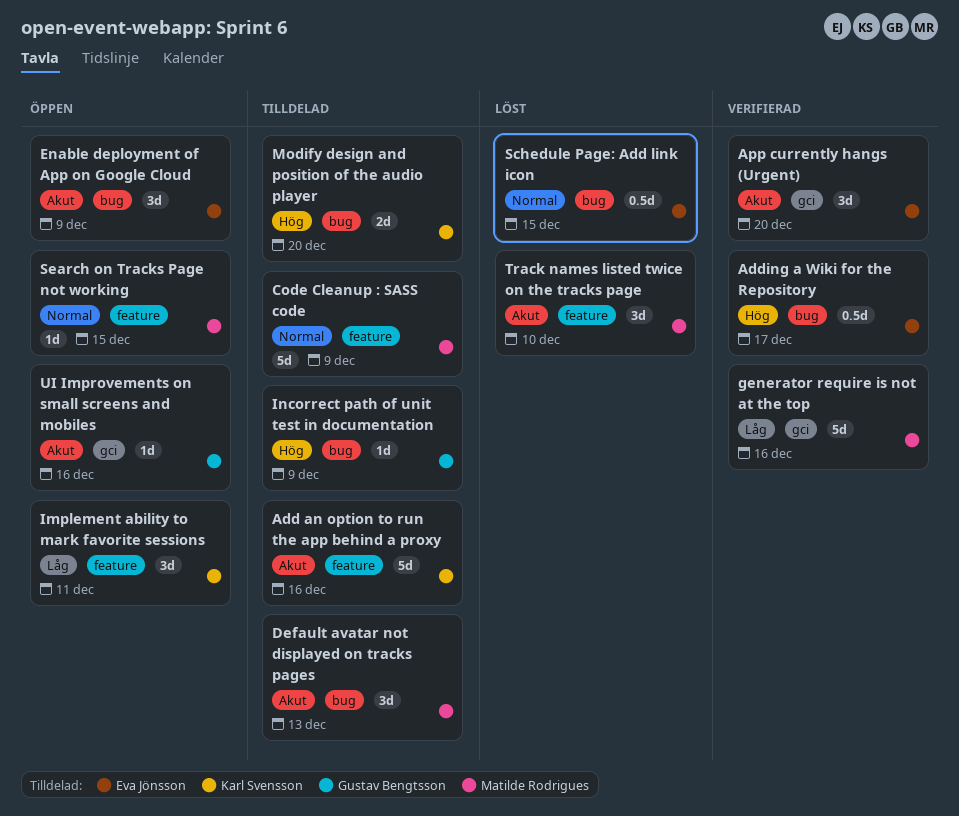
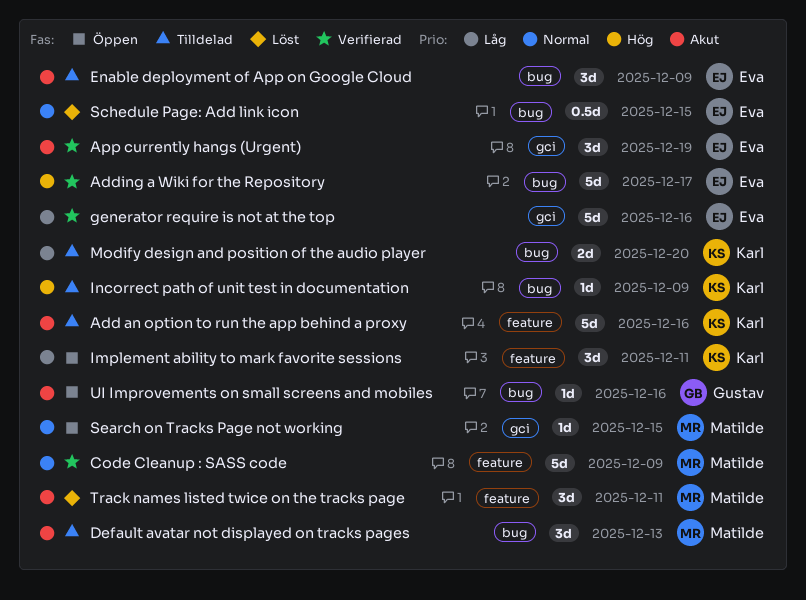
Adding a Wiki for the Repository, estimate: 0.5d -> 5d
App currently hangs (Urgent), due: Dec 20 -> Dec 19
Code Cleanup : SASS code, status: Tilldelad -> Verifierad
Enable deployment of App on Google Cloud, status: Öppen -> Tilldelad
generator require is not at the top, owner: Matilde Rodrigues -> Eva Jönsson
Incorrect path of unit test in documentation, owner: Gustav Bengtsson -> Karl Svensson
Modify design and position of the audio player, priority: Hög -> Låg
Search on Tracks Page not working, label: feature -> gci
Track names listed twice on the tracks page, due: Dec 10 -> Dec 11
UI Improvements on small screens and mobiles, label: gci -> bug

